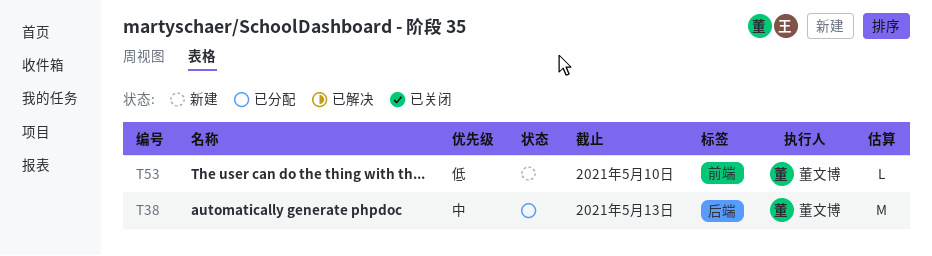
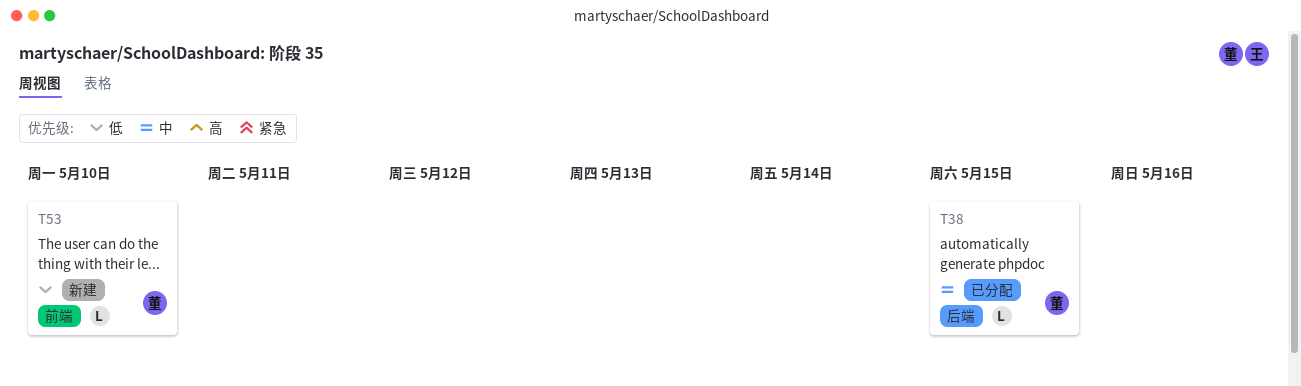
T38, estimate: M -> L
T38, due: May 13 -> May 15

